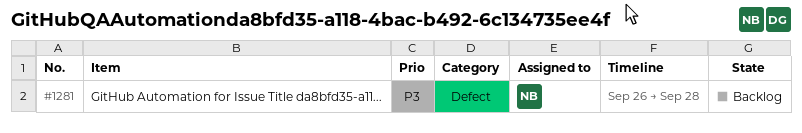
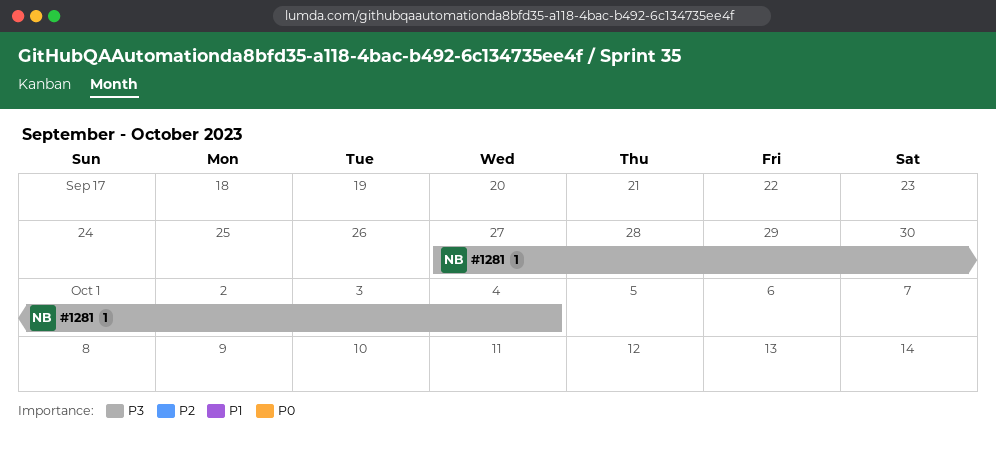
#1281, start: Sep 26 -> Sep 27
#1281, due: Sep 28 -> Oct 4

